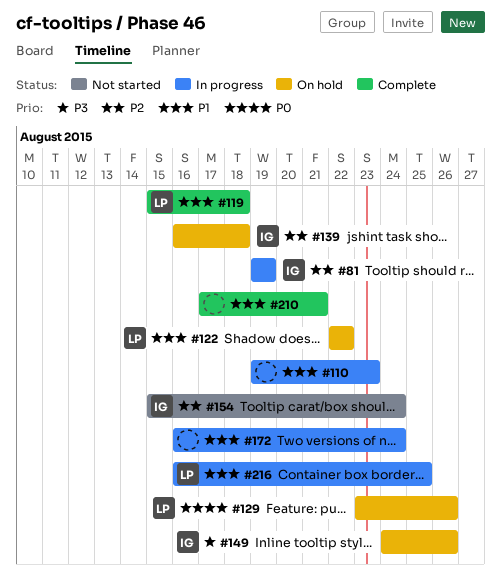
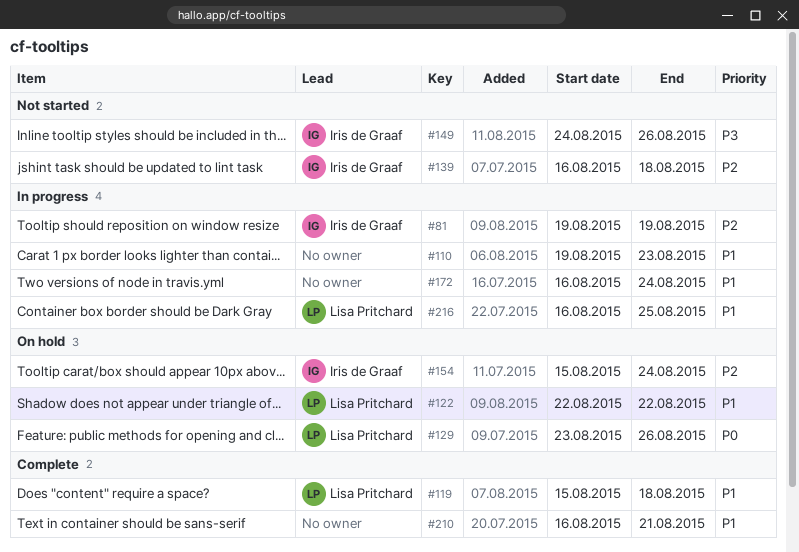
#139, status: On hold -> Not started
#149, status: On hold -> Not started
#154, status: Not started -> On hold
#210, start: Aug 17 -> Aug 16

